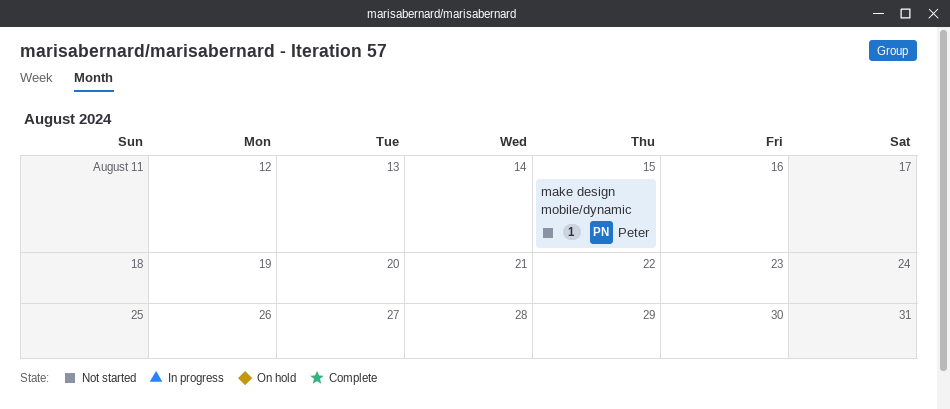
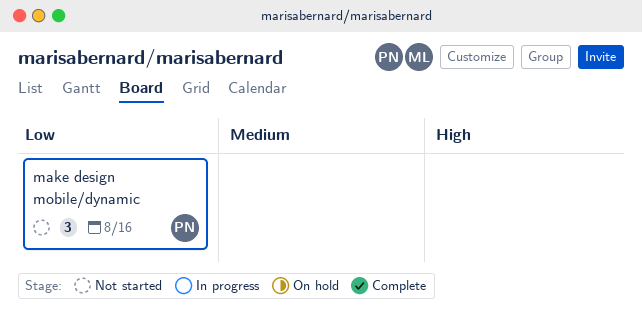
make design mobile/dynamic, estimate: 1 -> 3
make design mobile/dynamic, due: Aug 15 -> Aug 16

